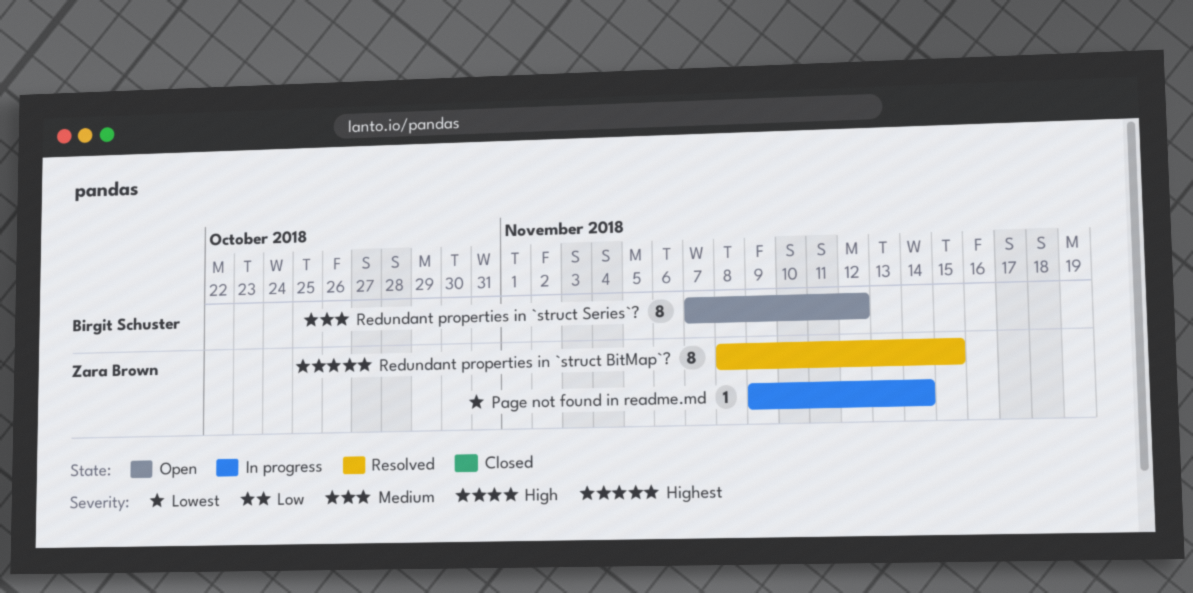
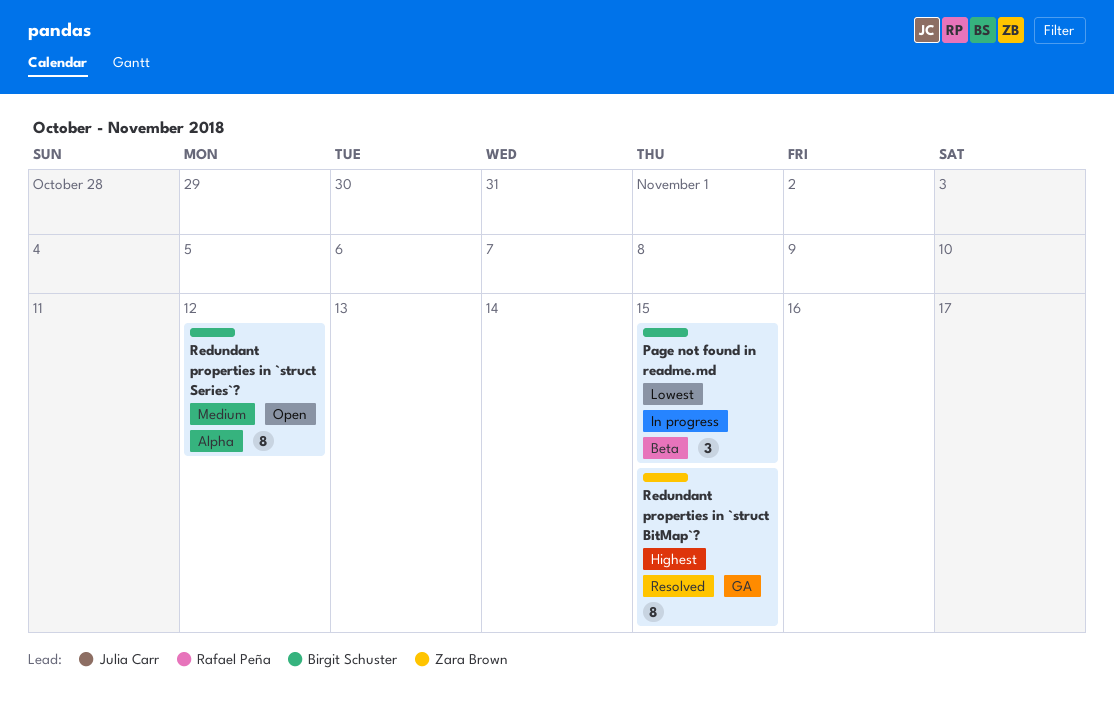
Page not found in readme.md, owner: Zara Brown -> Birgit Schuster
Page not found in readme.md, estimate: 1 -> 3
Page not found in readme.md, due: Nov 14 -> Nov 15

